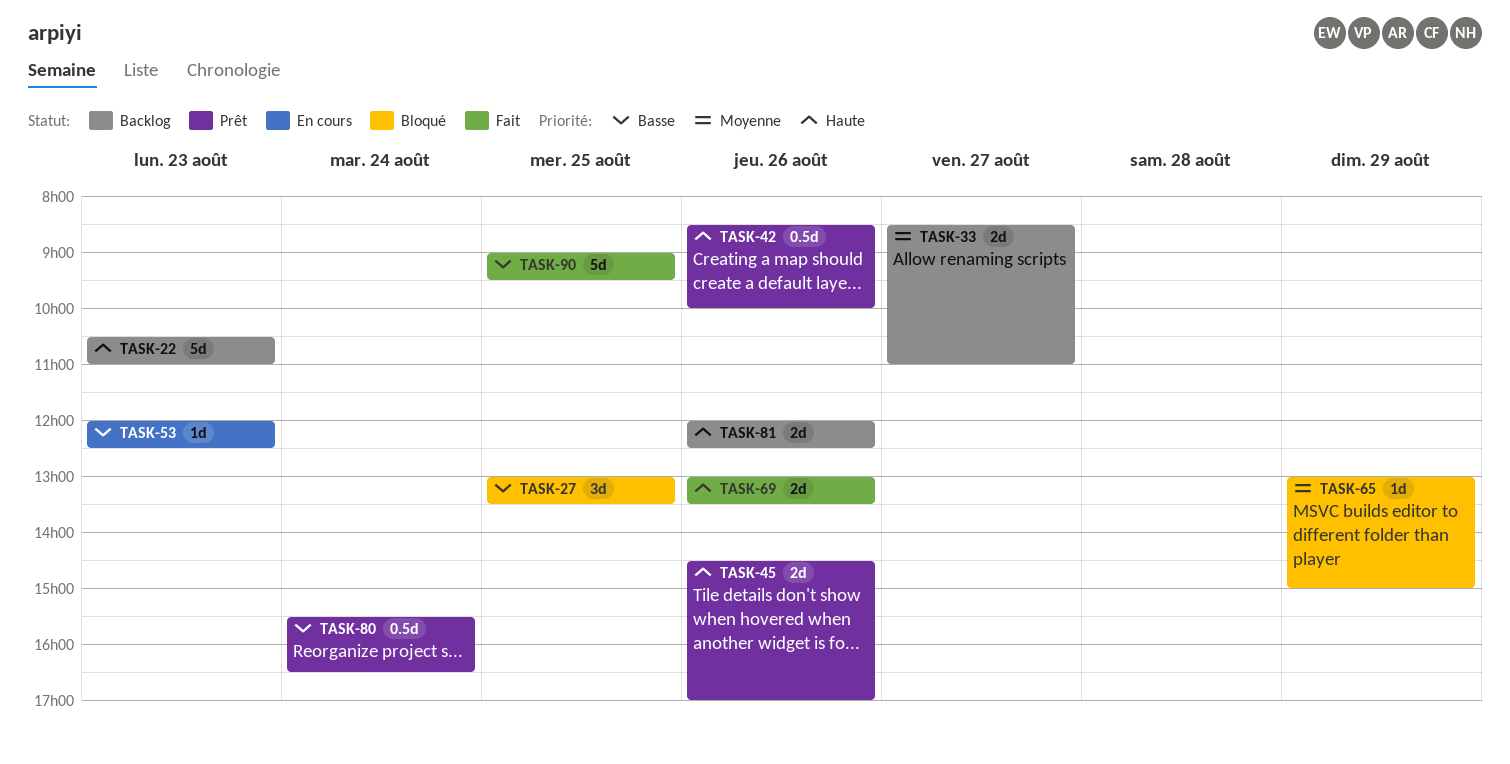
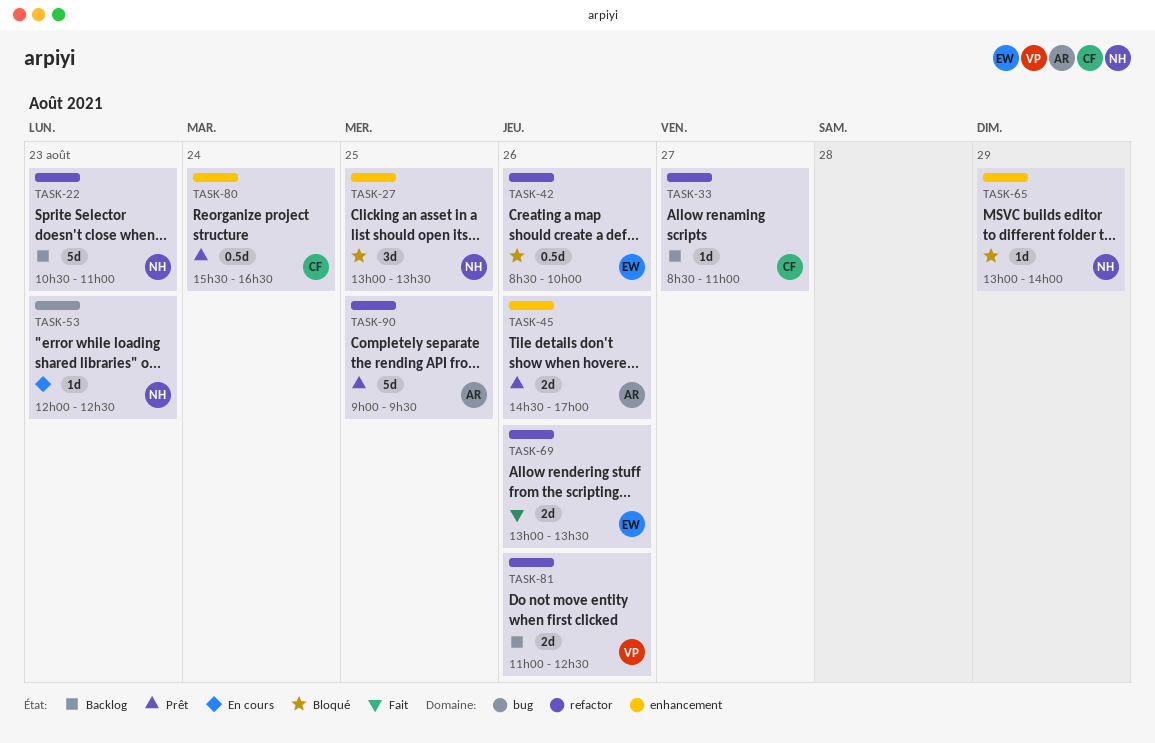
TASK-33, estimate: 2d -> 1d
TASK-42, status: Prêt -> Bloqué
TASK-65, ends: 15:00 -> 14:00
TASK-81, begins: 12:00 -> 11:00
TASK-90, status: Fait -> Prêt

